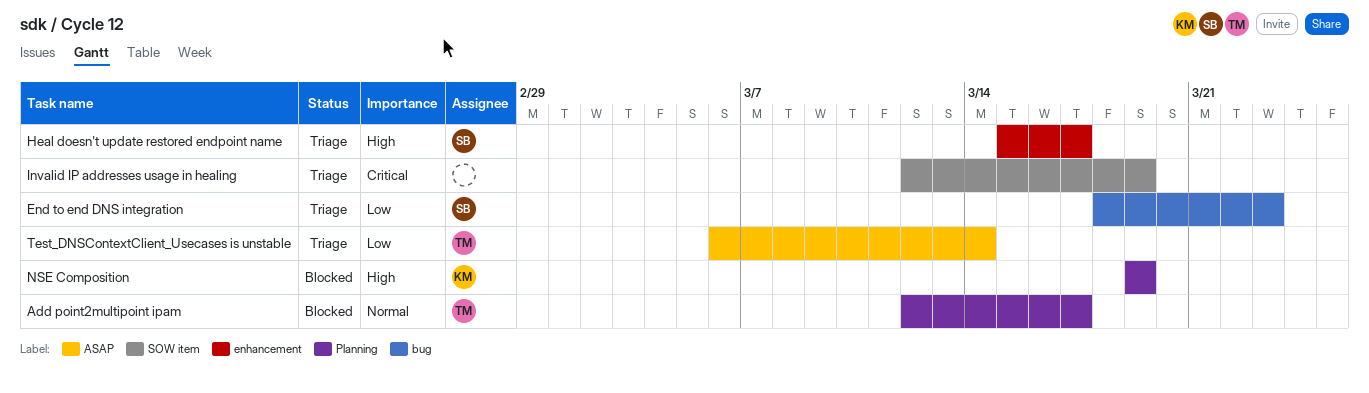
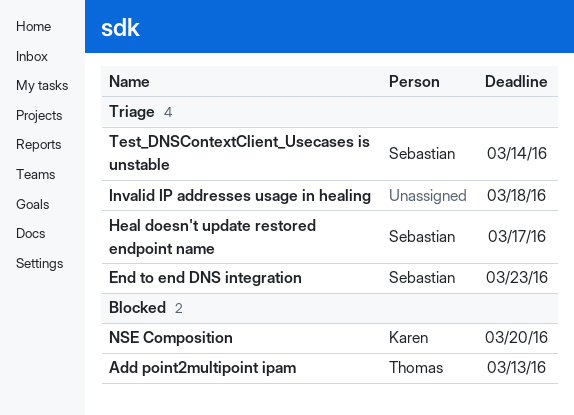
Add point2multipoint ipam, due: Mar 17 -> Mar 13
Invalid IP addresses usage in healing, due: Mar 19 -> Mar 18
NSE Composition, due: Mar 19 -> Mar 20
Test_DNSContextClient_Usecases is unstable, owner: Thomas -> Sebastian

